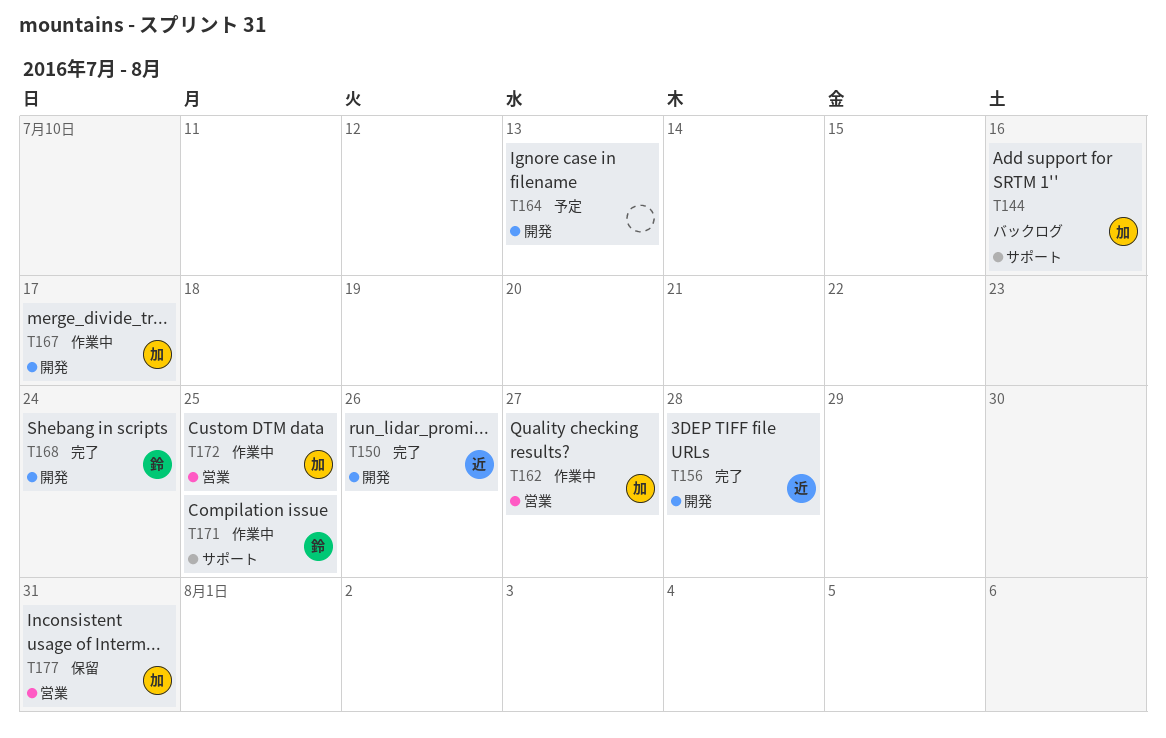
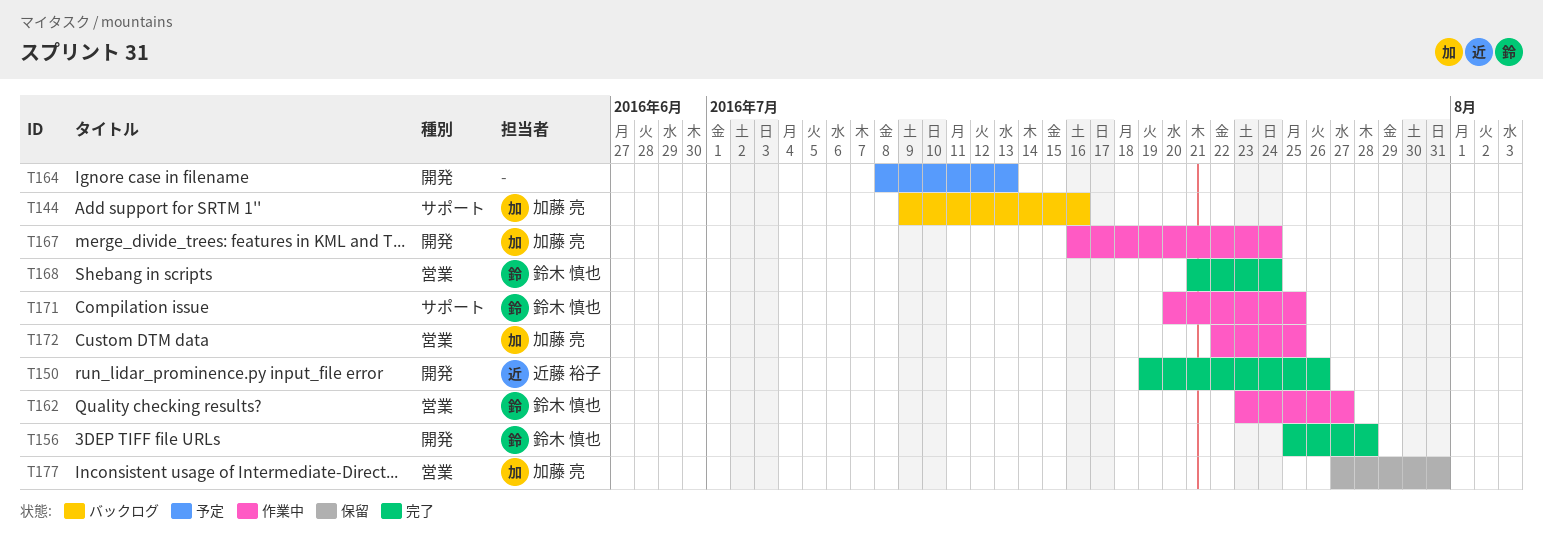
T156, owner: 近藤 裕子 -> 鈴木 慎也
T162, owner: 加藤 亮 -> 鈴木 慎也
T167, due: Jul 17 -> Jul 24
T168, label: 開発 -> 営業

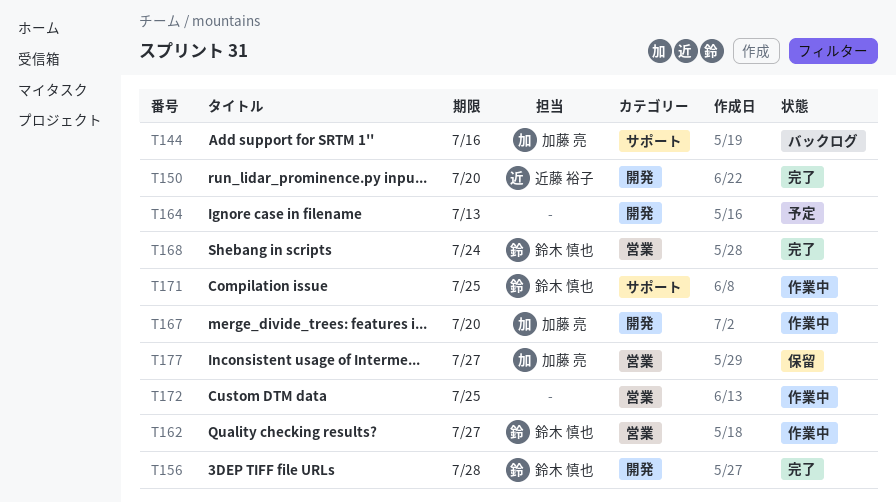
T150, due: Jul 26 -> Jul 20
T167, due: Jul 24 -> Jul 20
T172, owner: 加藤 亮 -> none
T177, due: Jul 31 -> Jul 27

